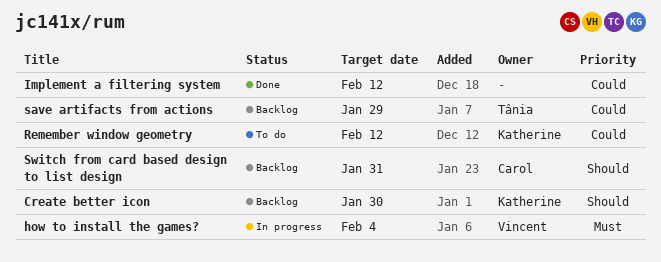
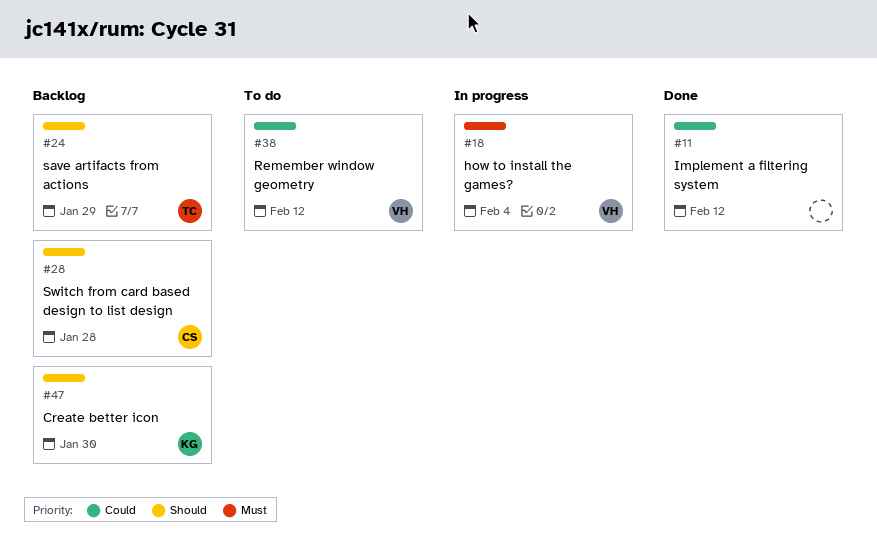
Remember window geometry, owner: Katherine -> Vincent
save artifacts from actions, priority: Could -> Should
Switch from card based design to list design, due: Jan 31 -> Jan 28

